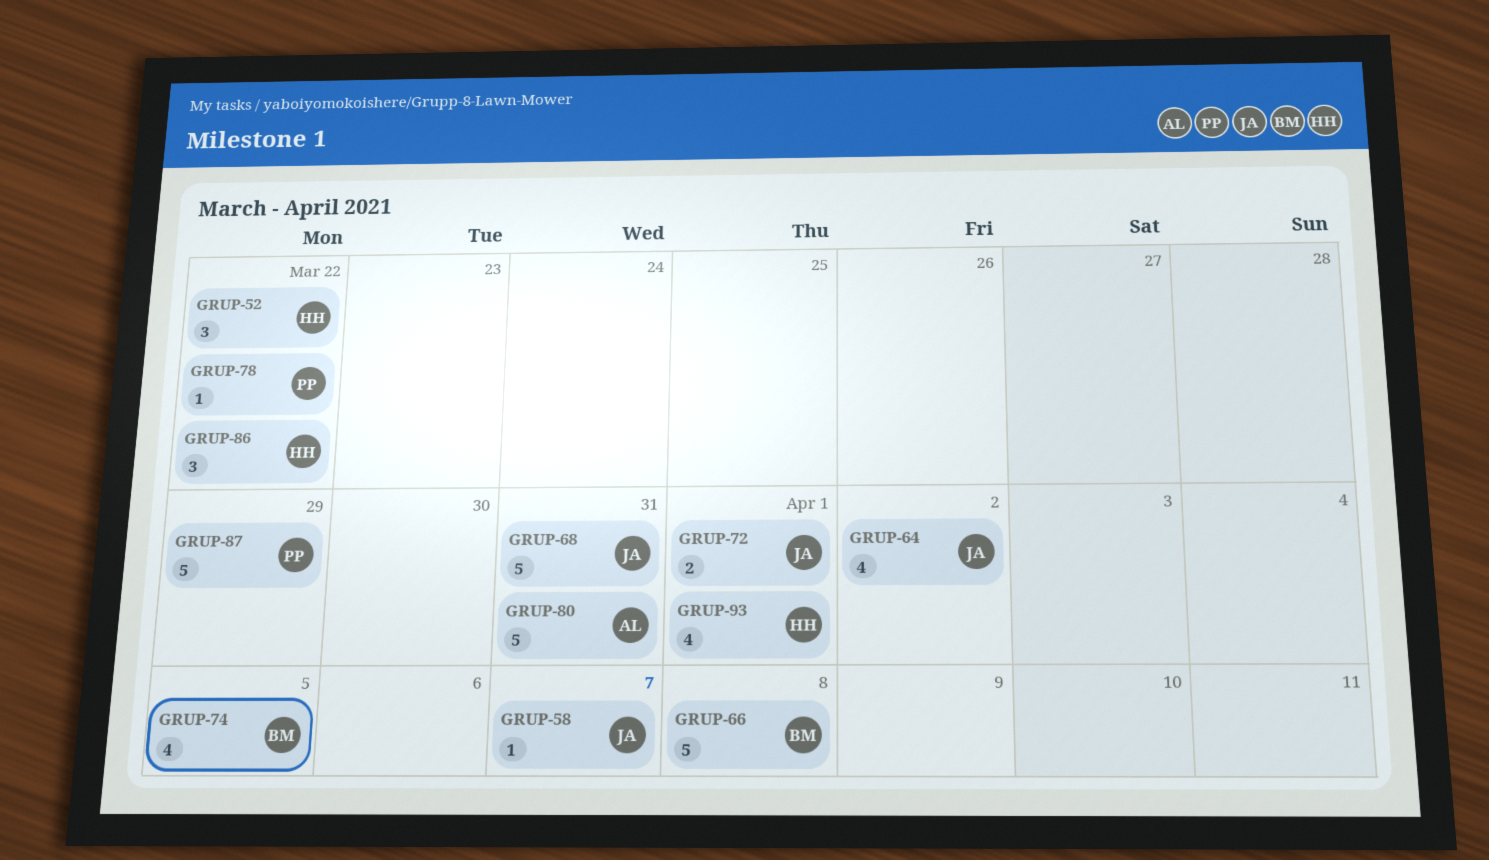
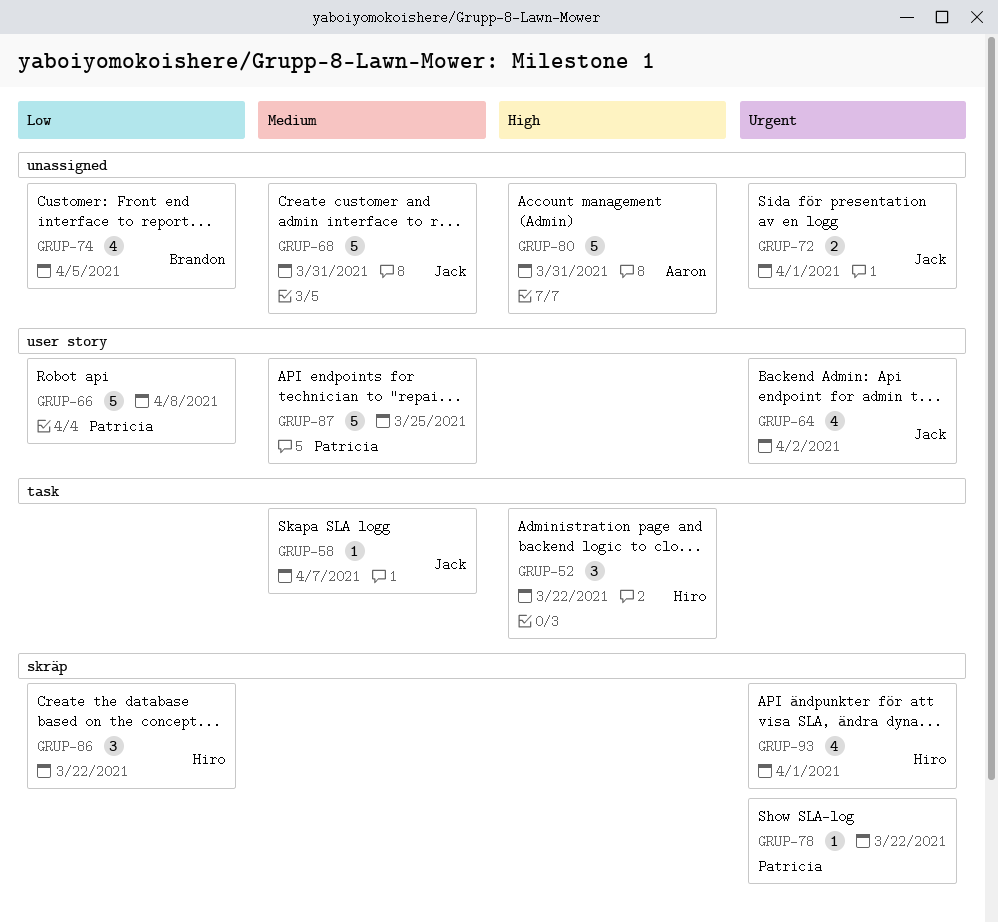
GRUP-66, owner: Brandon -> Patricia
GRUP-87, due: Mar 29 -> Mar 25

